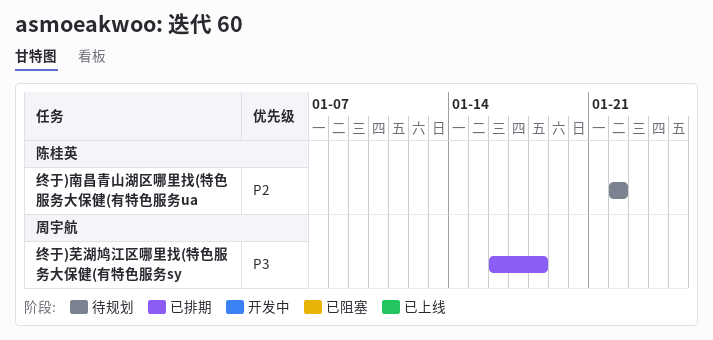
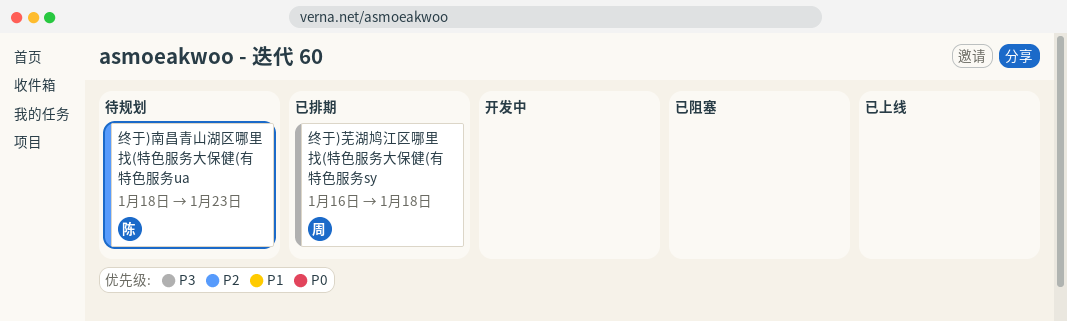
终于)南昌青山湖区哪里找(特色服务大保健(有特色服务ua, start: Jan 22 -> Jan 18
终于)南昌青山湖区哪里找(特色服务大保健(有特色服务ua, due: Jan 22 -> Jan 23

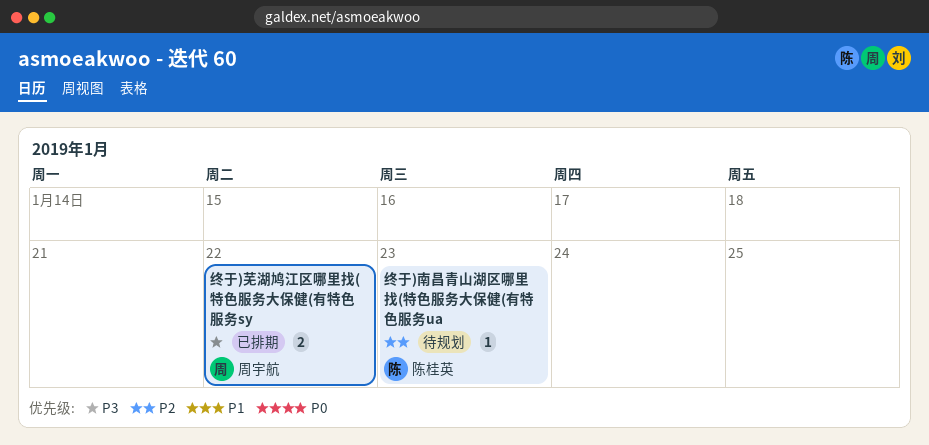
终于)芜湖鸠江区哪里找(特色服务大保健(有特色服务sy, due: Jan 18 -> Jan 22

